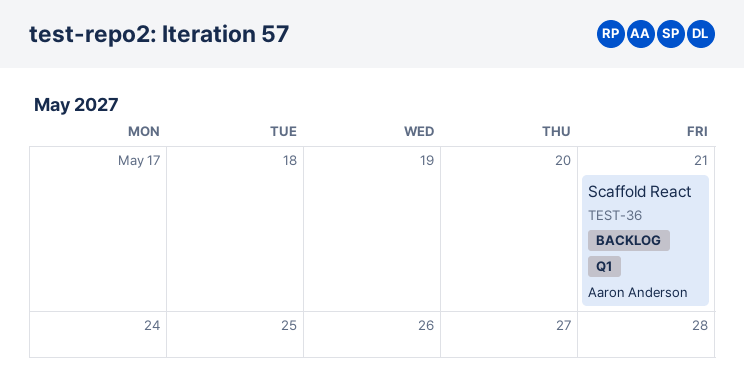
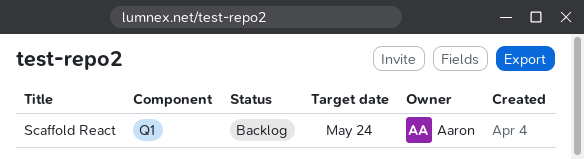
Scaffold React, due: May 21 -> May 24

